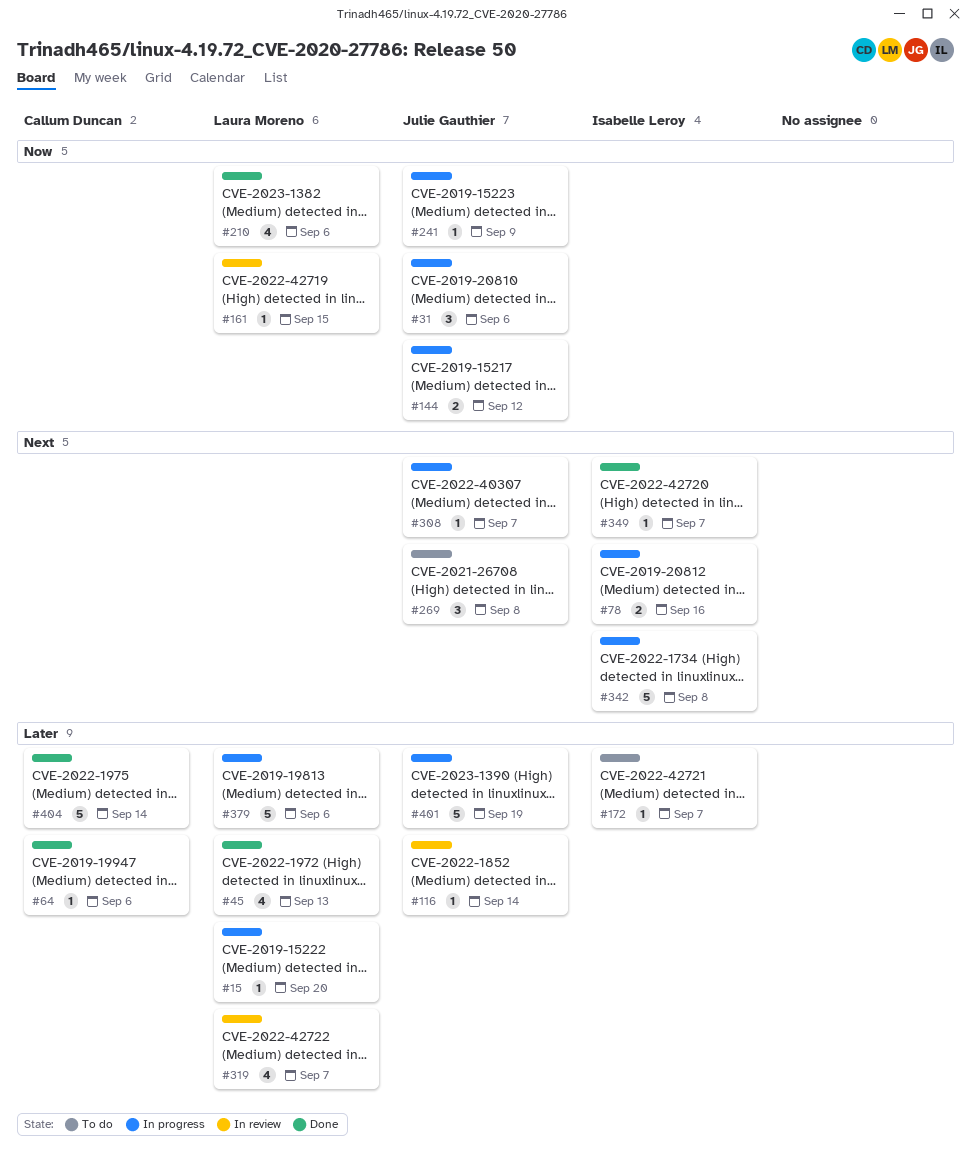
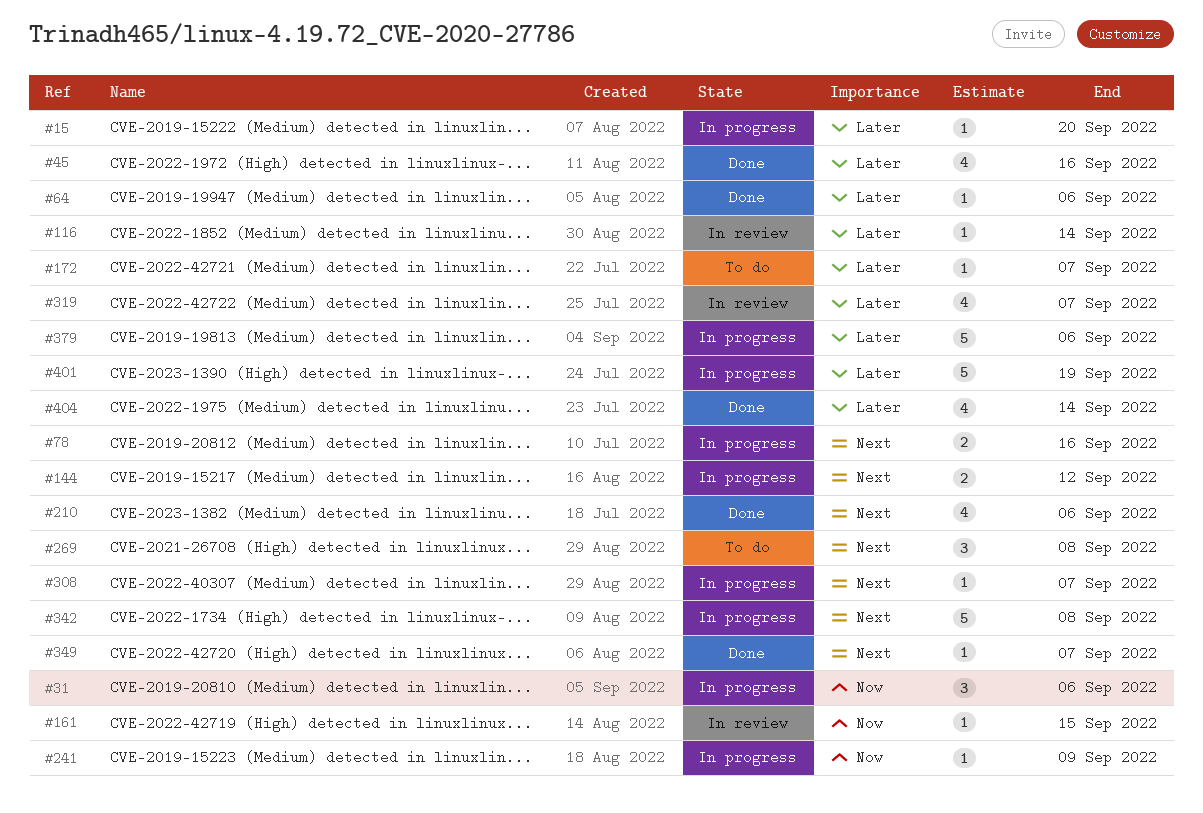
#45, due: Sep 13 -> Sep 16
#144, priority: Now -> Next
#210, priority: Now -> Next
#404, estimate: 5 -> 4

